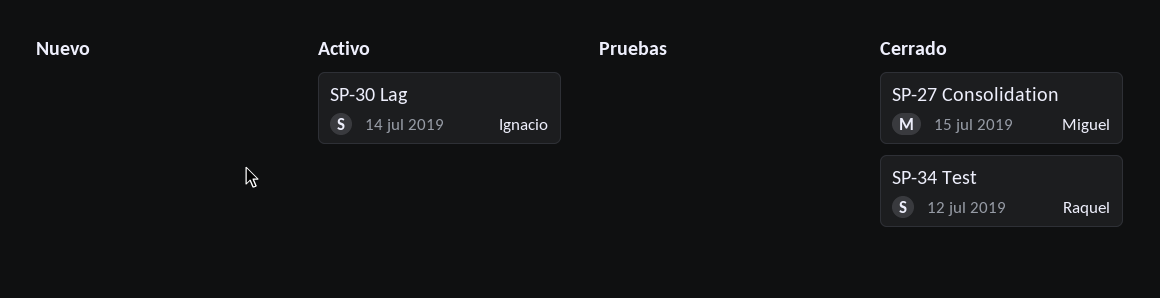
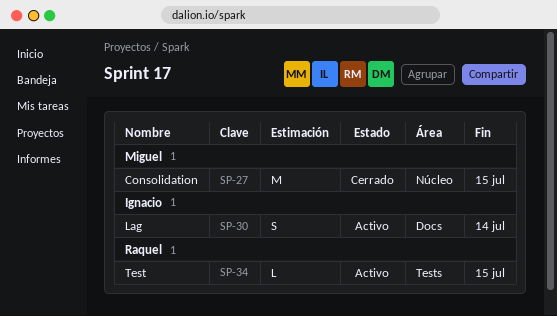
SP-34, status: Cerrado -> Activo
SP-34, estimate: S -> L
SP-34, due: Jul 12 -> Jul 15

